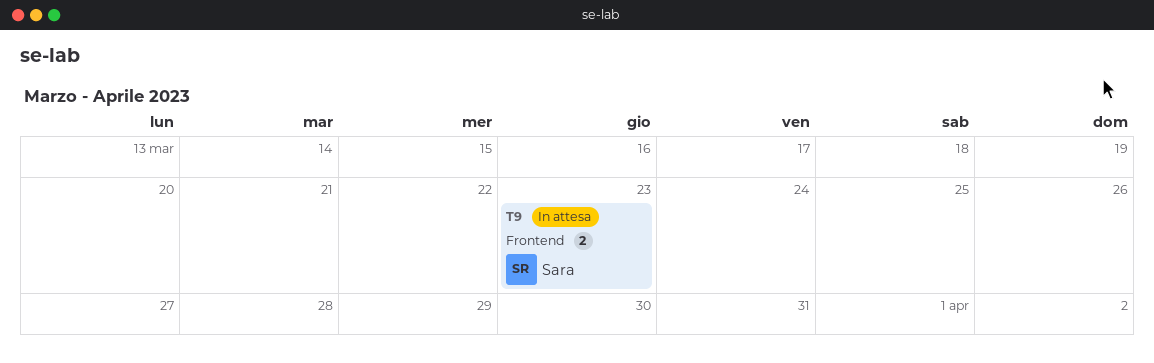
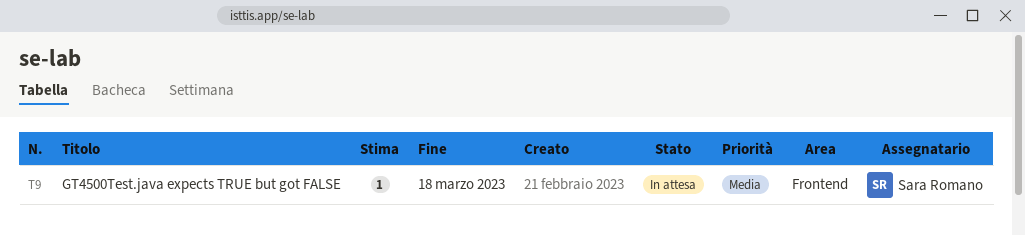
T9, estimate: 2 -> 1
T9, due: Mar 23 -> Mar 18

